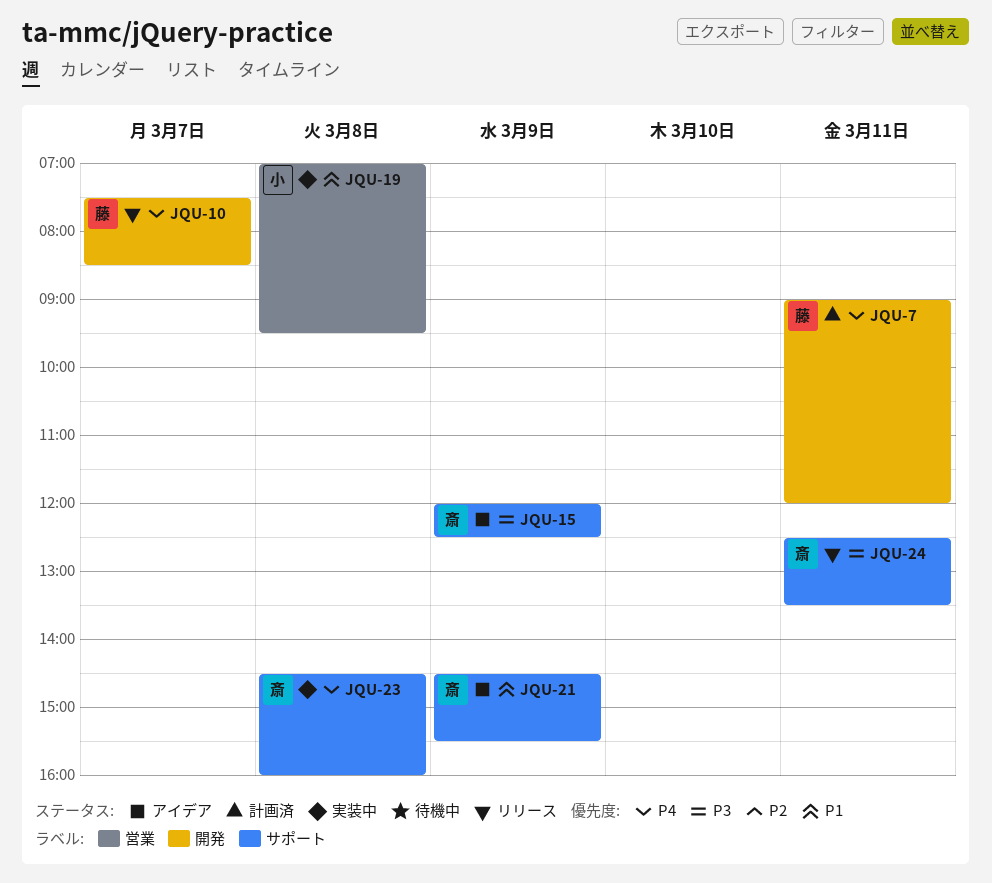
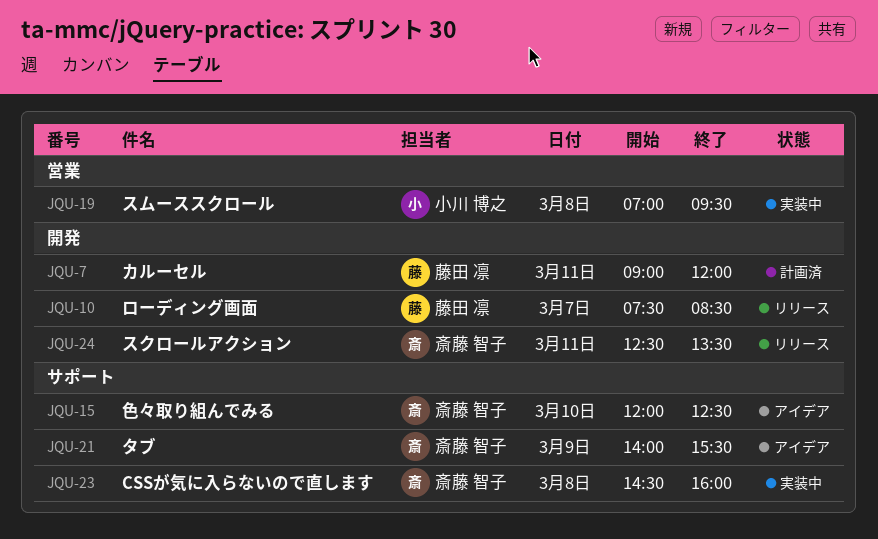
JQU-15, day: Mar 9 -> Mar 10
JQU-21, begins: 14:30 -> 14:00
JQU-24, label: サポート -> 開発

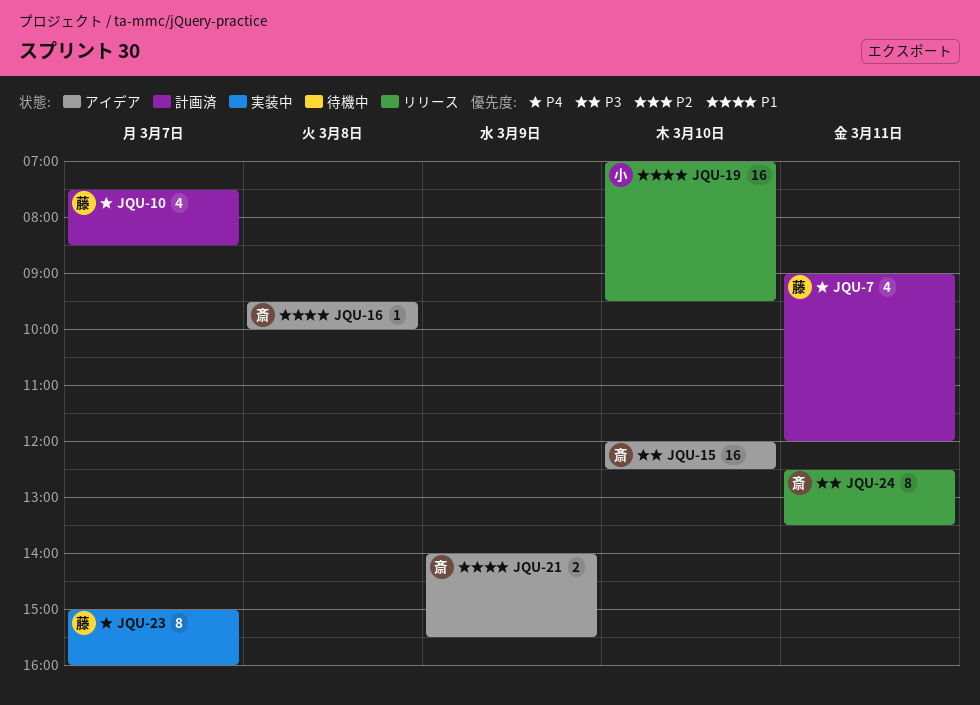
JQU-10, status: リリース -> 計画済
JQU-16: none -> present
JQU-19, status: 実装中 -> リリース
JQU-19, day: Mar 8 -> Mar 10
JQU-23, owner: 斎藤 智子 -> 藤田 凛
JQU-23, day: Mar 8 -> Mar 7
JQU-23, begins: 14:30 -> 15:00

